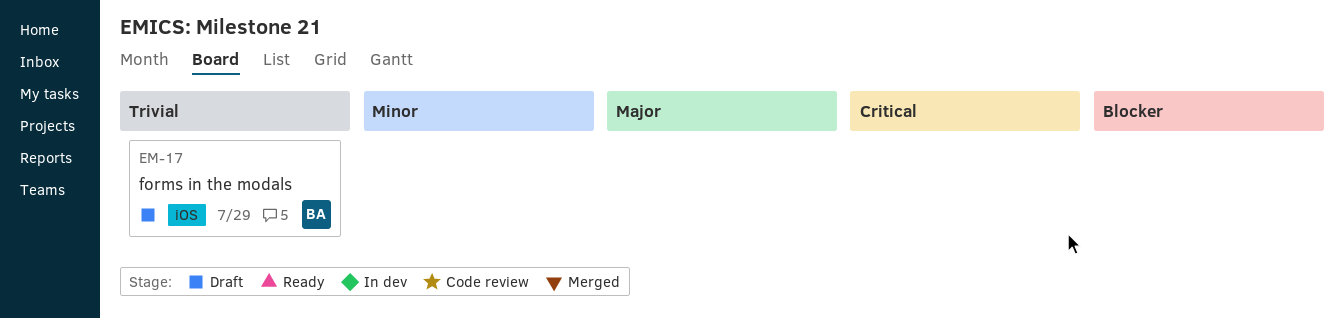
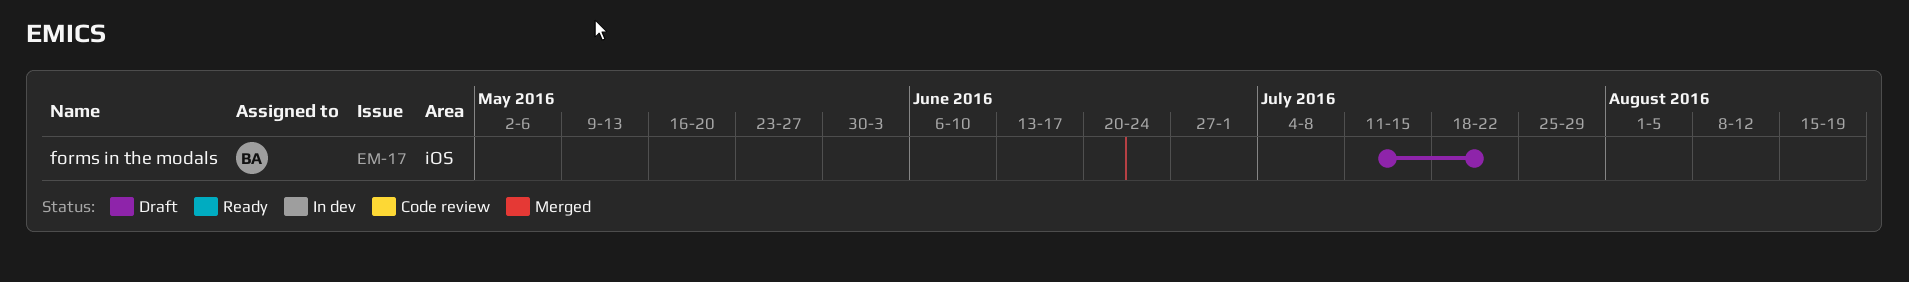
EM-17, due: Jul 29 -> Jul 22

